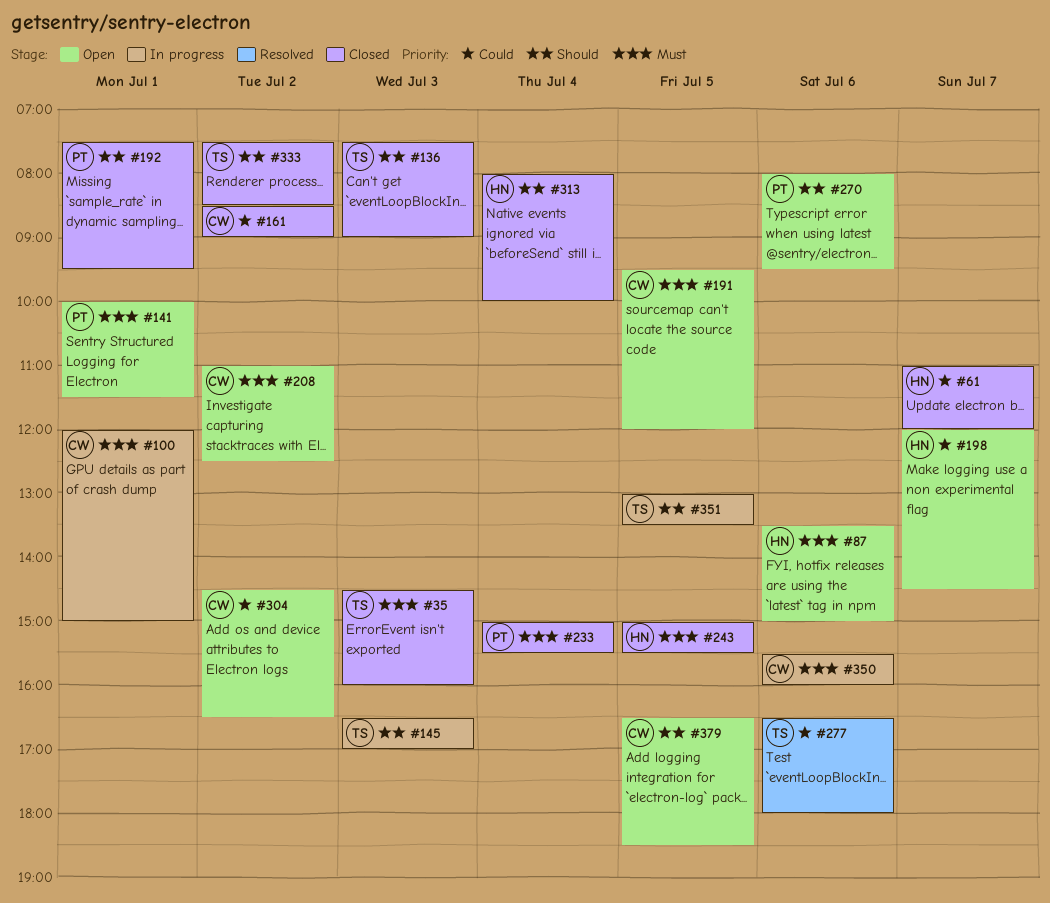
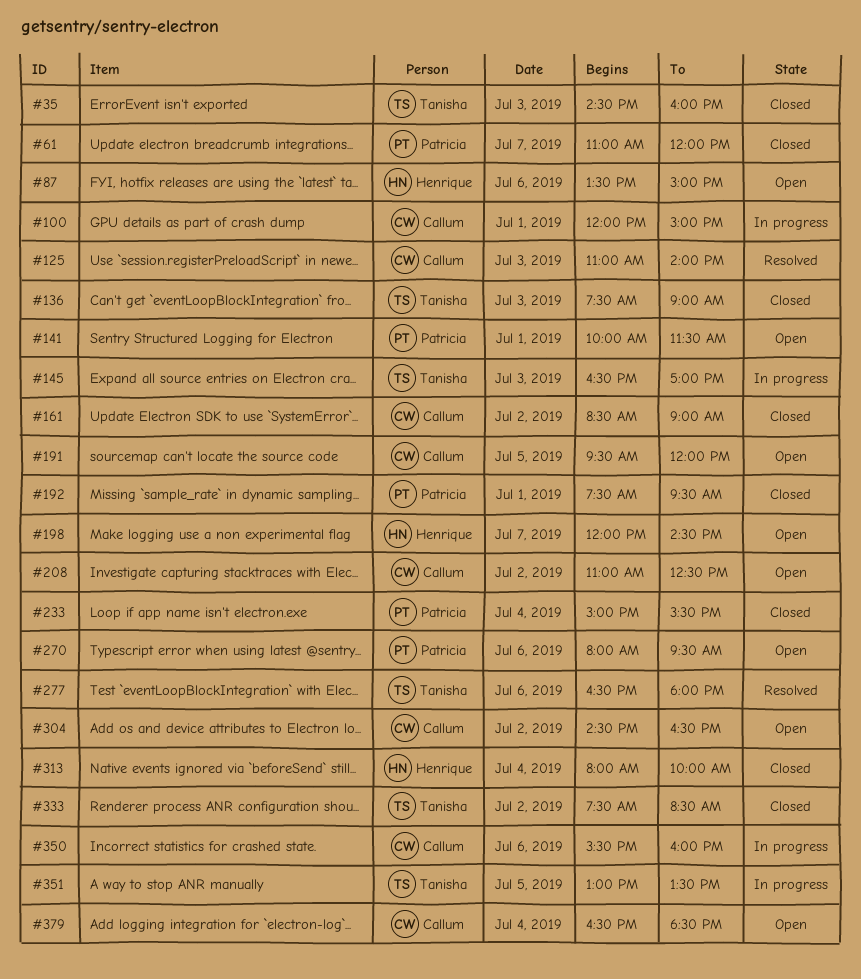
#61, owner: Henrique -> Patricia
#125: none -> present
#243: present -> none
#379, day: Jul 5 -> Jul 4

